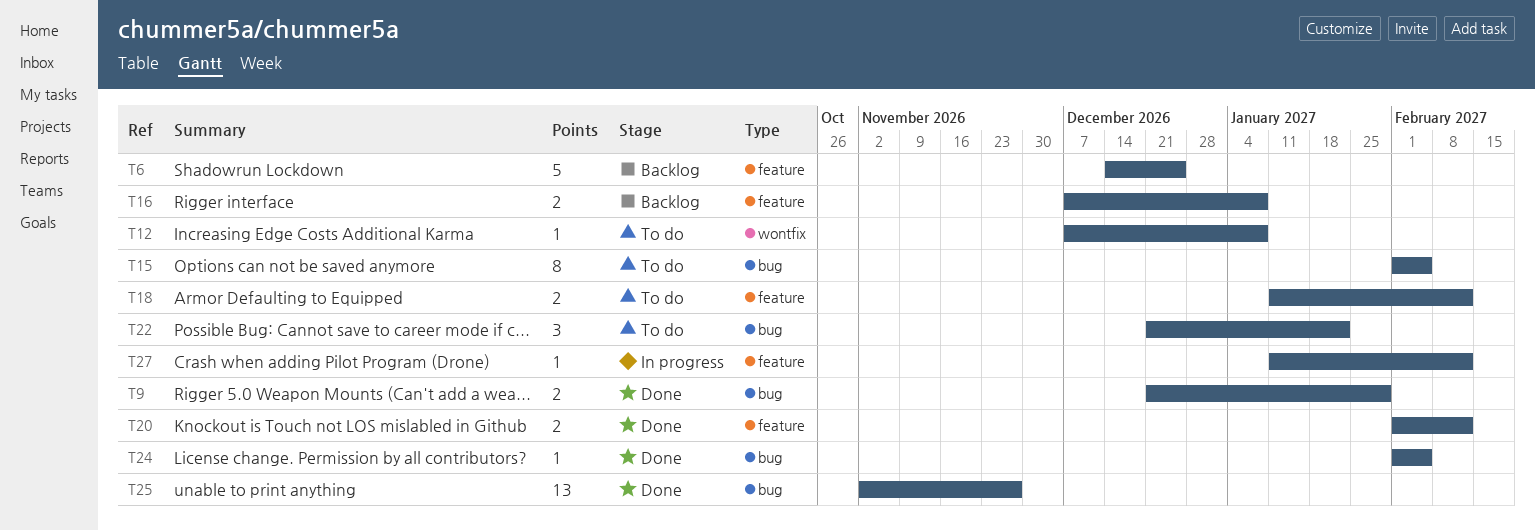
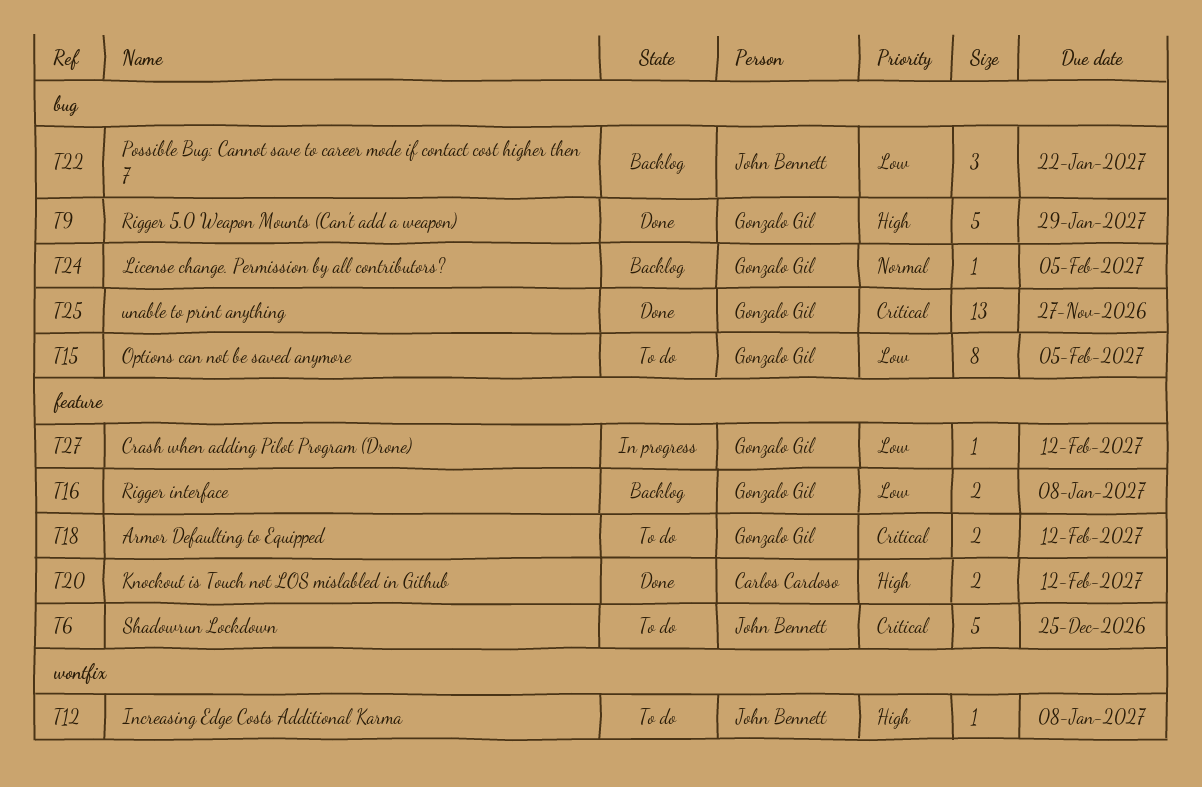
T6, status: Backlog -> To do
T9, estimate: 2 -> 5
T22, status: To do -> Backlog
T24, status: Done -> Backlog

